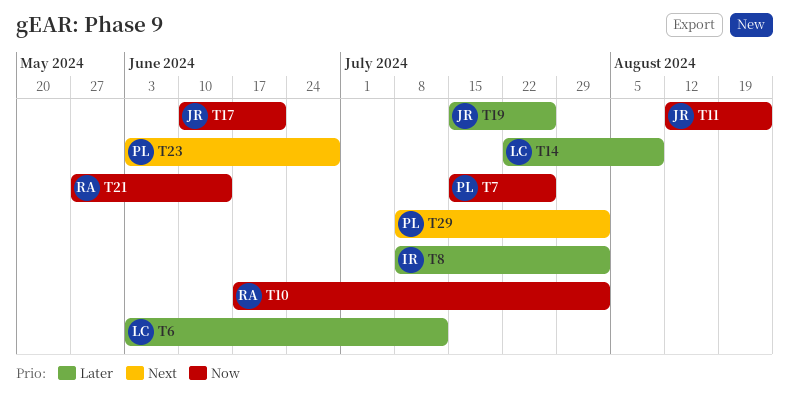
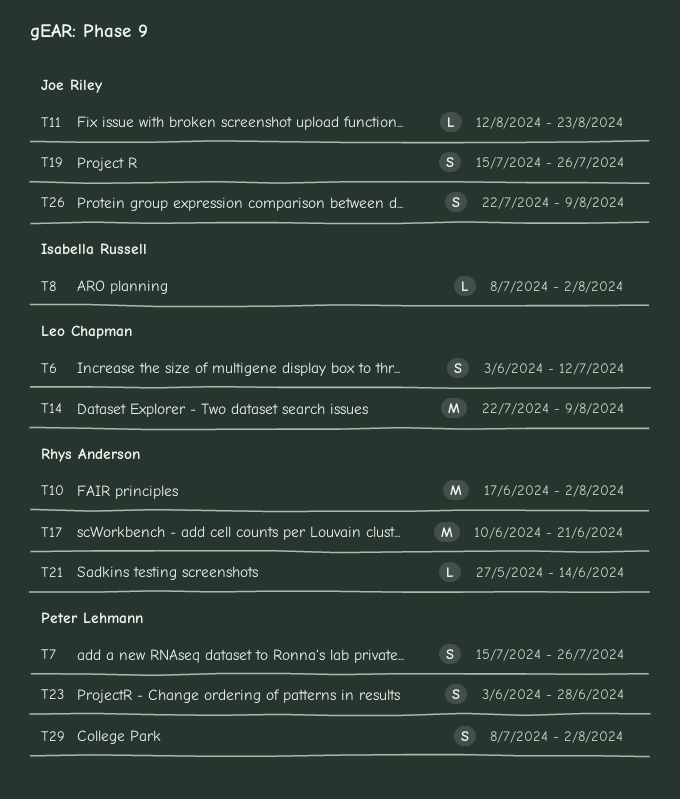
T17, owner: Joe Riley -> Rhys Anderson
T26: none -> present

